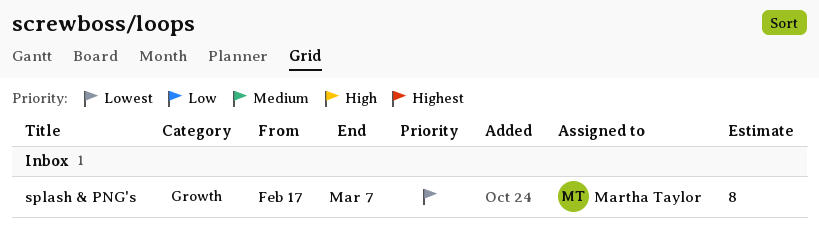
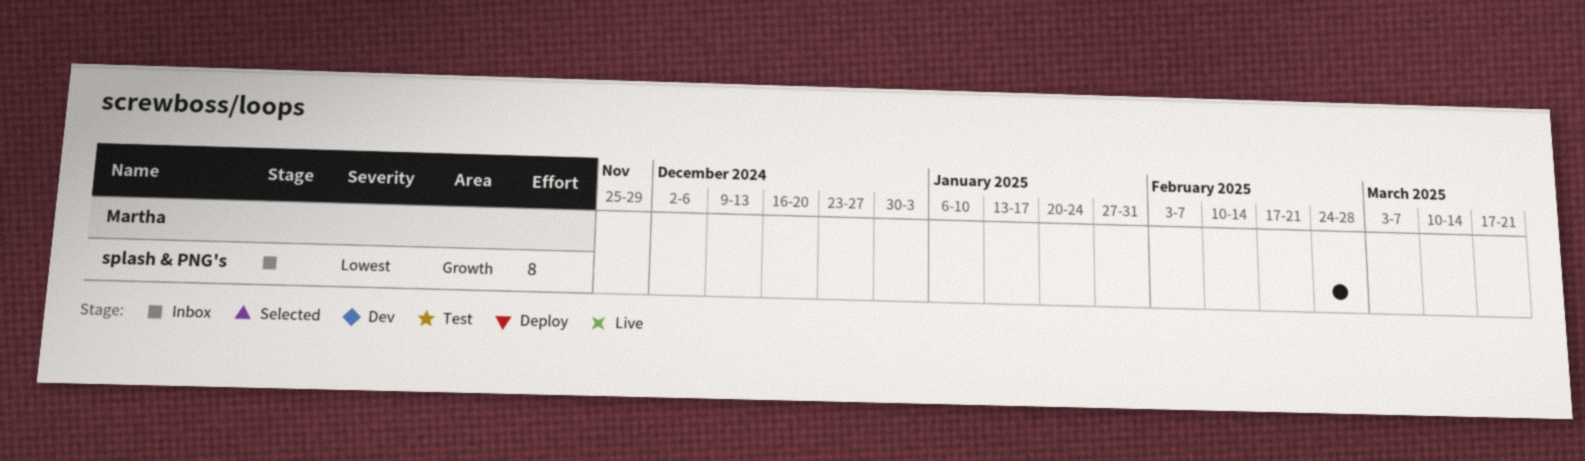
splash & PNG's, start: Feb 17 -> Feb 24
splash & PNG's, due: Mar 7 -> Feb 28

